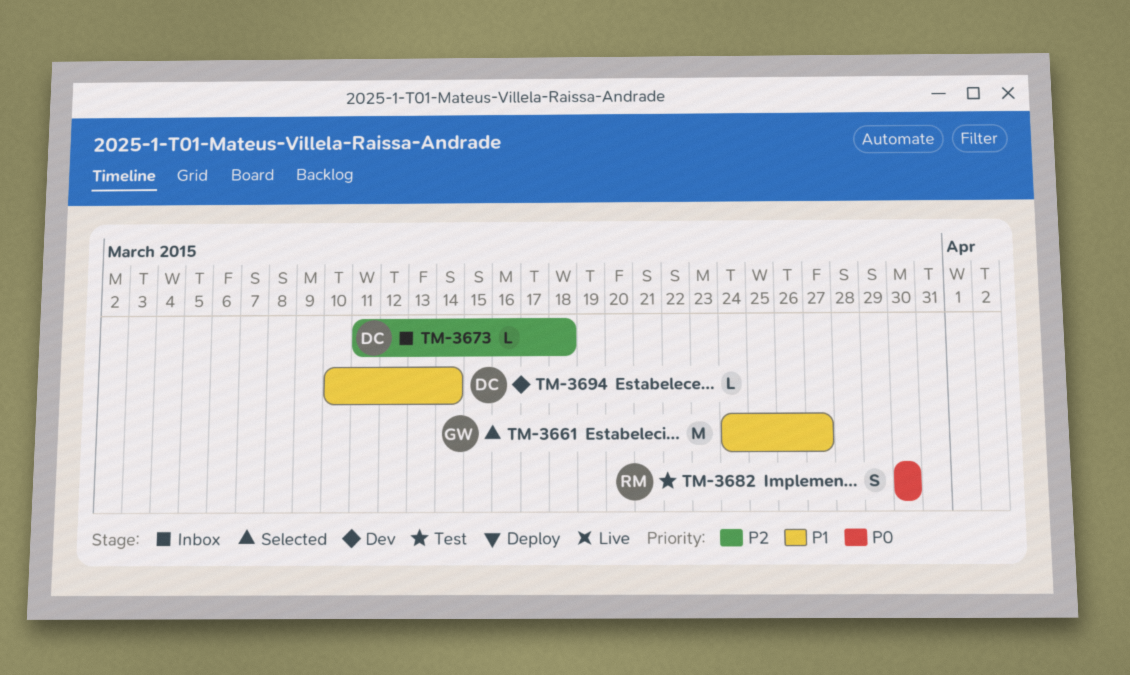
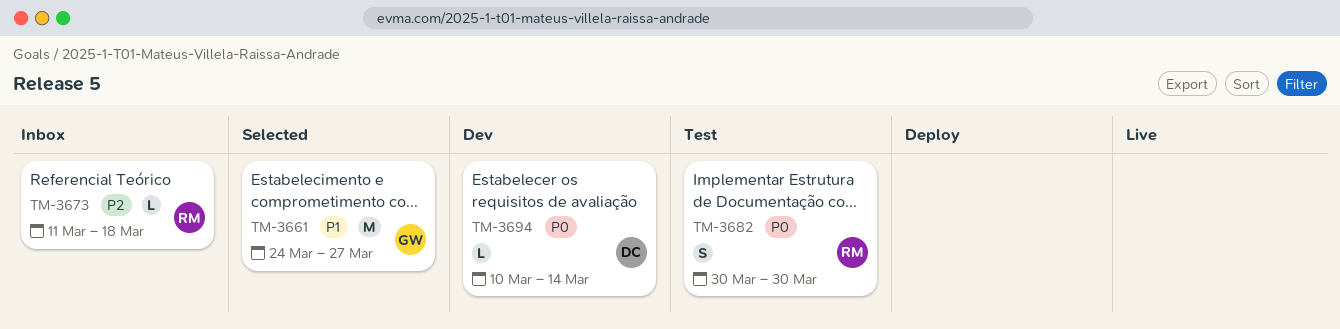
TM-3673, owner: DC -> RM
TM-3694, priority: P1 -> P0

